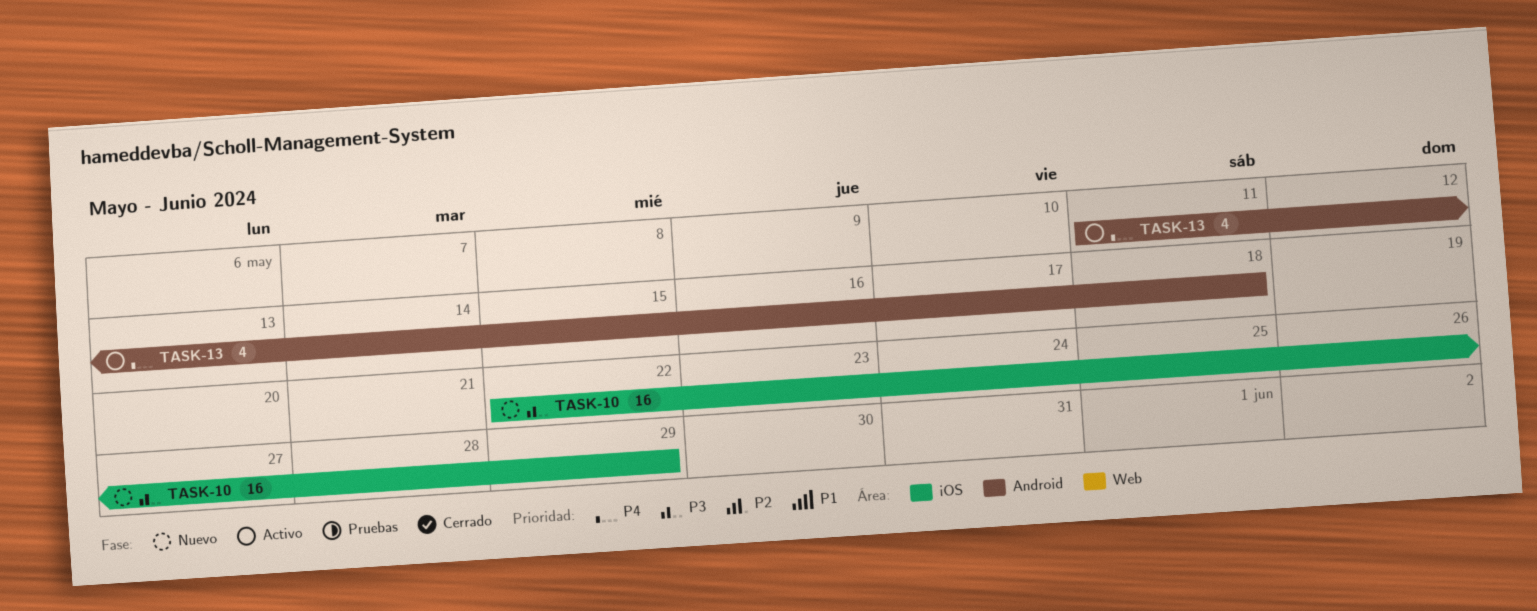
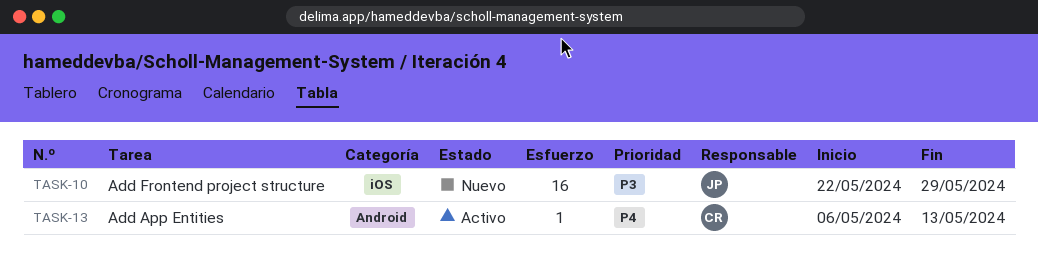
TASK-13, estimate: 4 -> 1
TASK-13, start: May 11 -> May 6
TASK-13, due: May 18 -> May 13

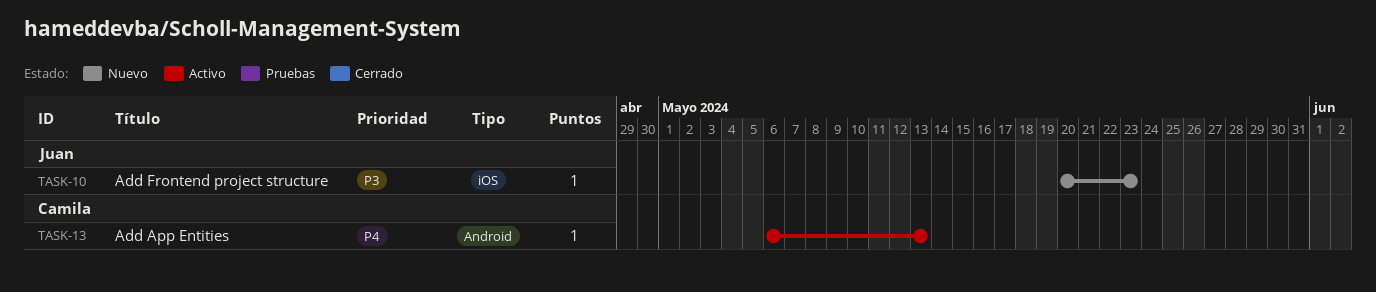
TASK-10, estimate: 16 -> 1
TASK-10, start: May 22 -> May 20
TASK-10, due: May 29 -> May 23

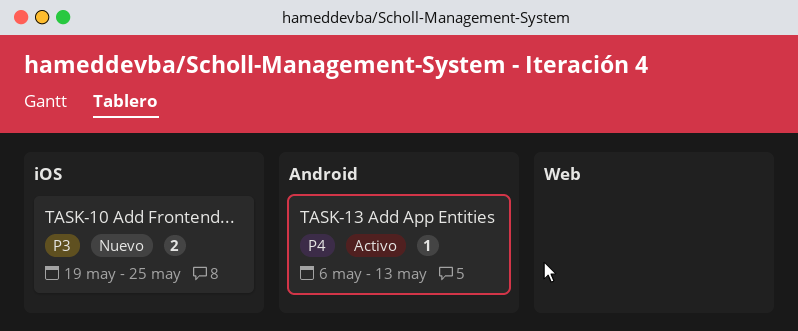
TASK-10, estimate: 1 -> 2
TASK-10, start: May 20 -> May 19
TASK-10, due: May 23 -> May 25

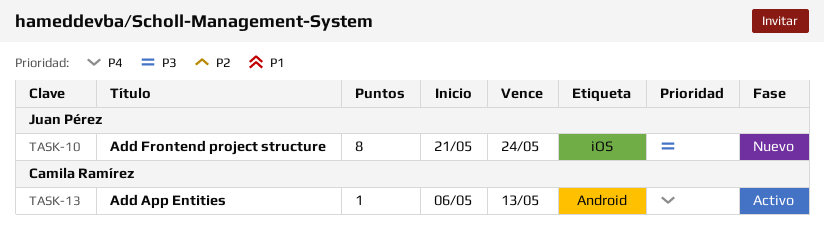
TASK-10, estimate: 2 -> 8
TASK-10, start: May 19 -> May 21
TASK-10, due: May 25 -> May 24

